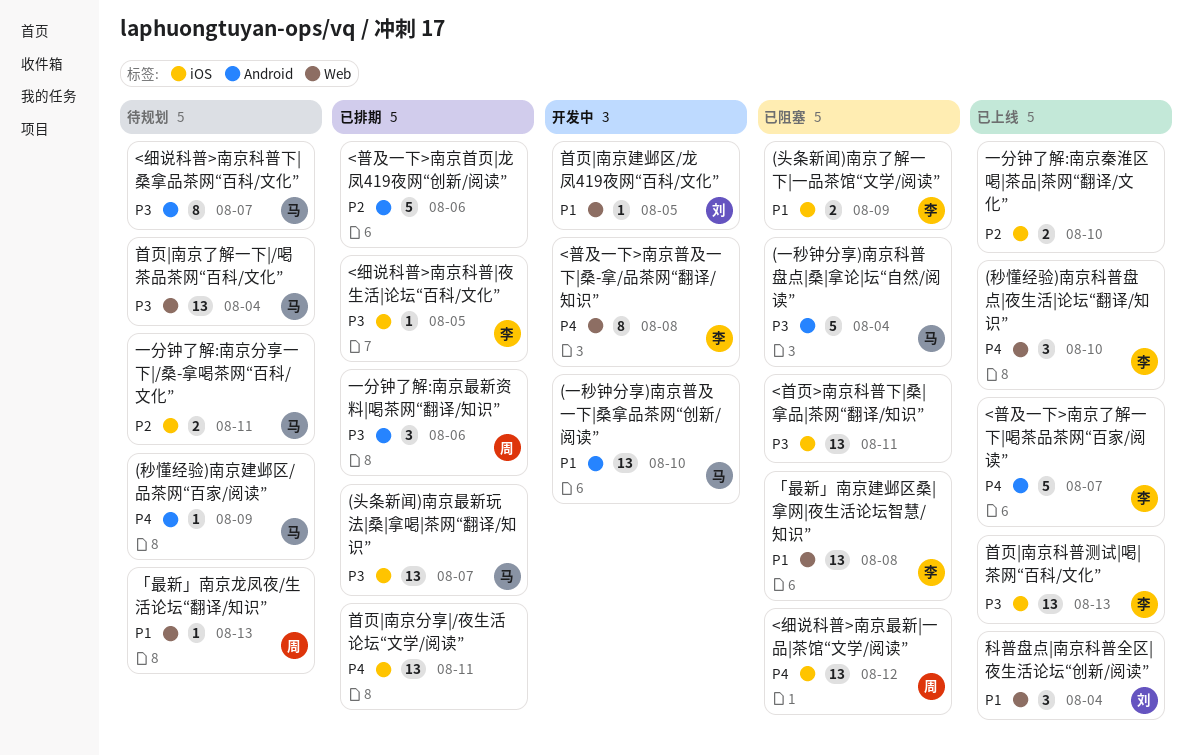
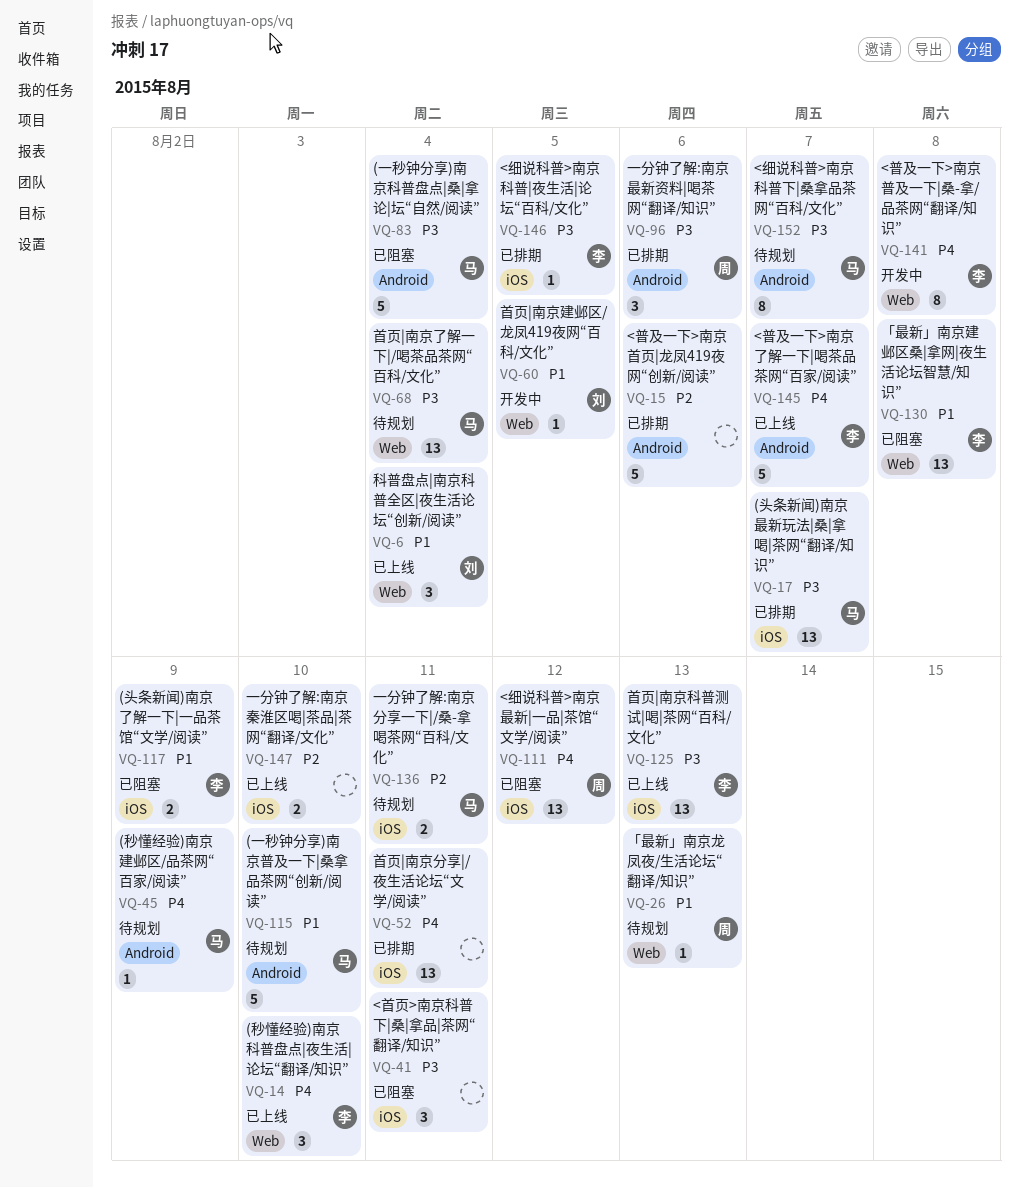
(一秒钟分享)南京普及一下|桑拿品茶网“创新/阅读”, status: 开发中 -> 待规划
(一秒钟分享)南京普及一下|桑拿品茶网“创新/阅读”, estimate: 13 -> 5
<首页>南京科普下|桑|拿品|茶网“翻译/知识”, estimate: 13 -> 3

